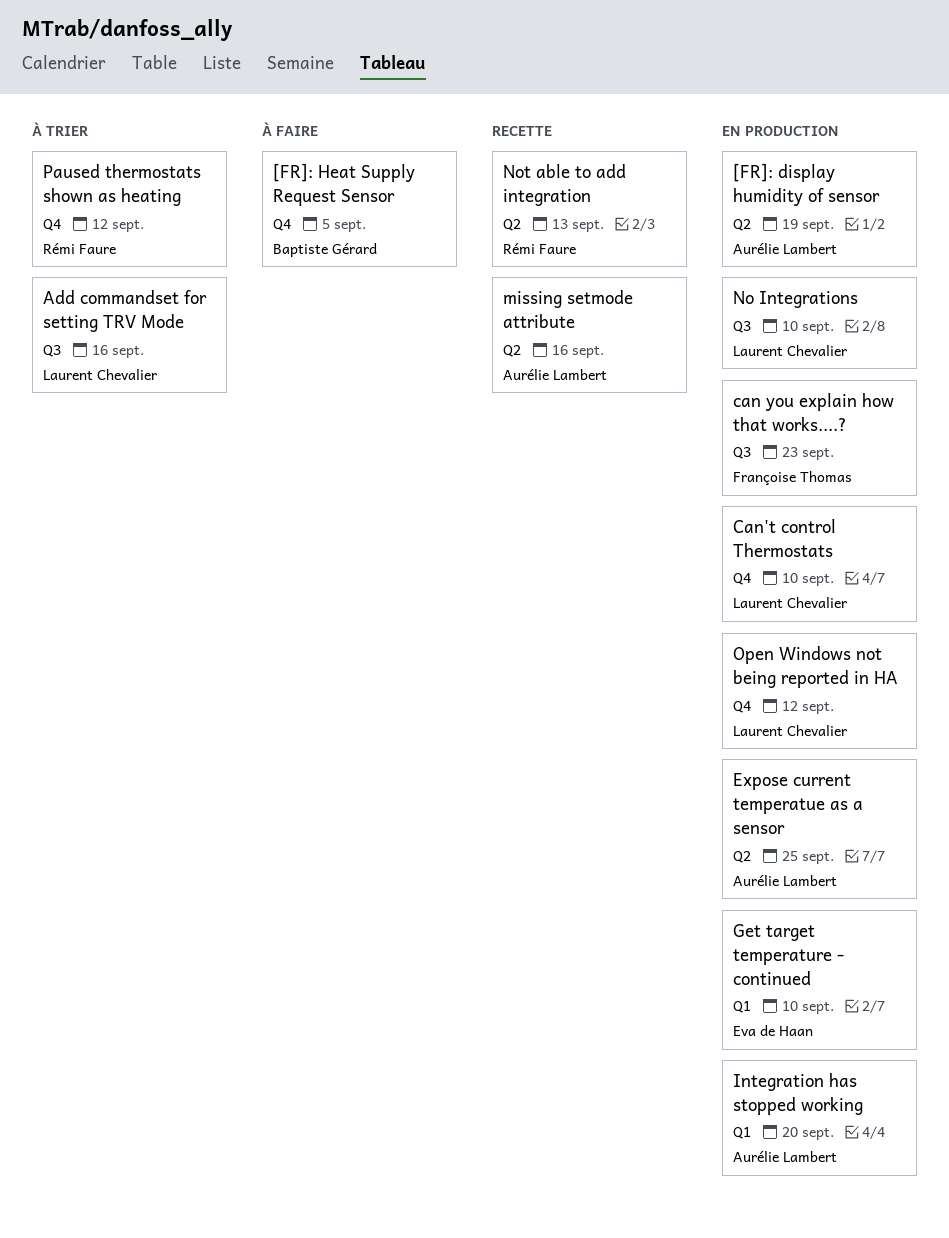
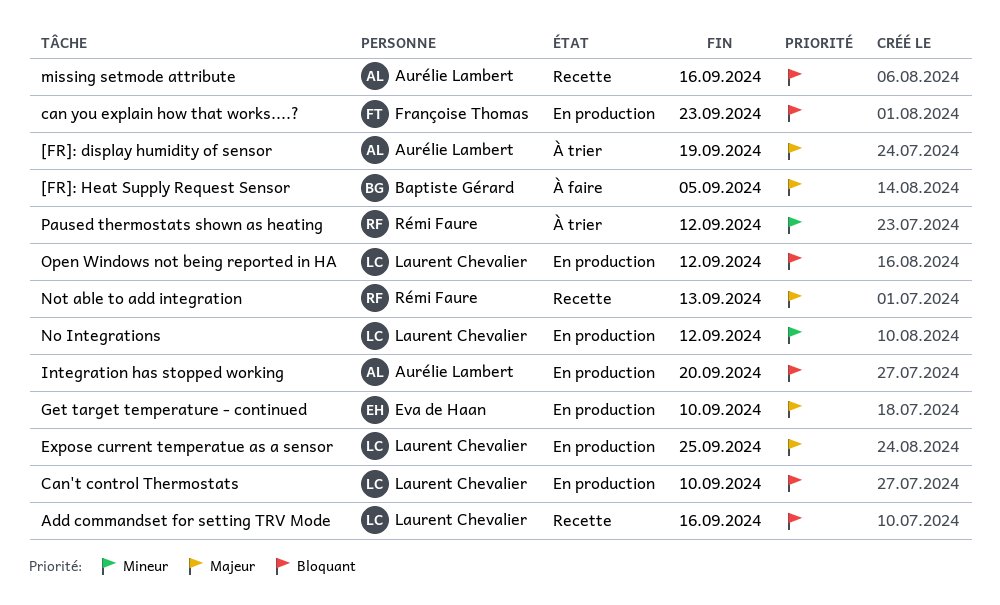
[FR]: display humidity of sensor, status: En production -> À trier
Add commandset for setting TRV Mode, status: À trier -> Recette
Expose current temperatue as a sensor, owner: Aurélie Lambert -> Laurent Chevalier
No Integrations, due: Sep 10 -> Sep 12

